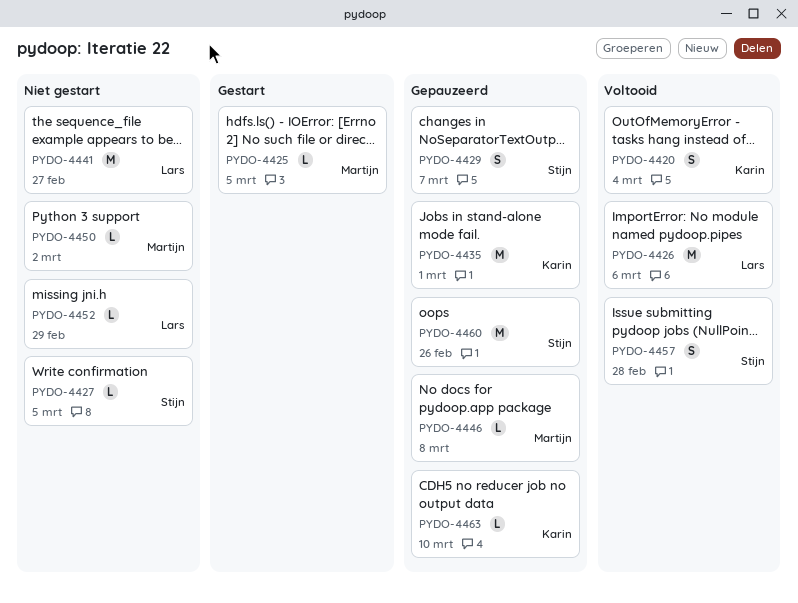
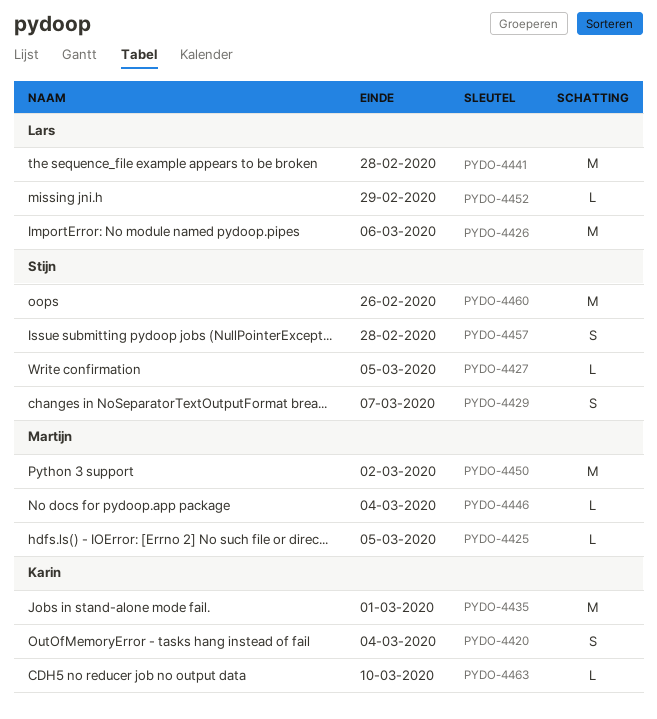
PYDO-4441, due: Feb 27 -> Feb 28
PYDO-4446, due: Mar 8 -> Mar 4
PYDO-4450, estimate: L -> M

